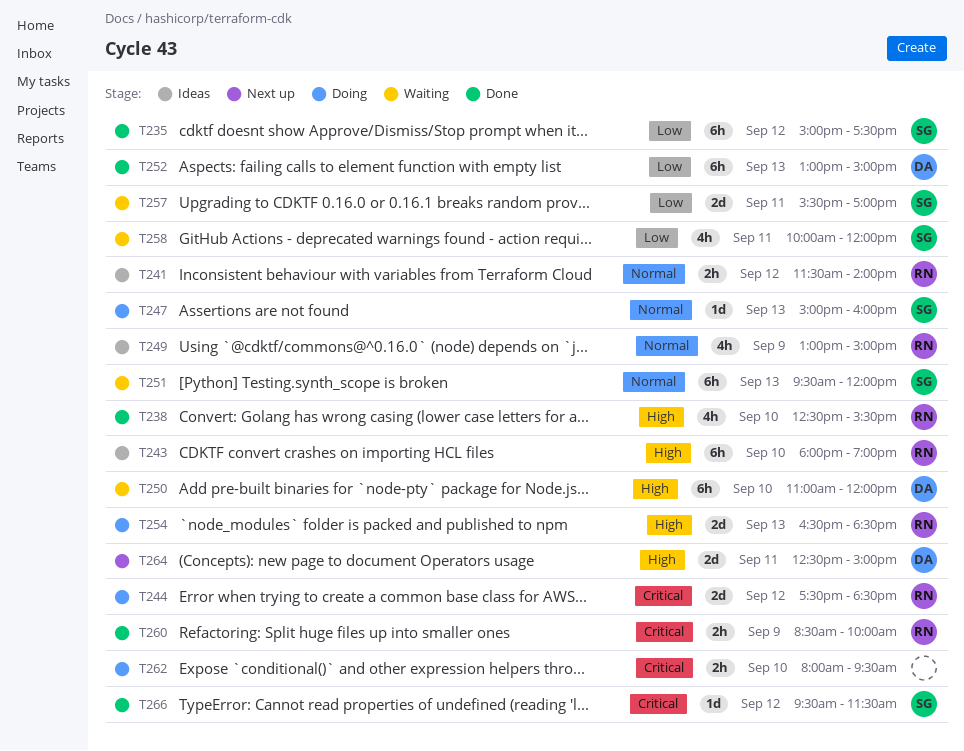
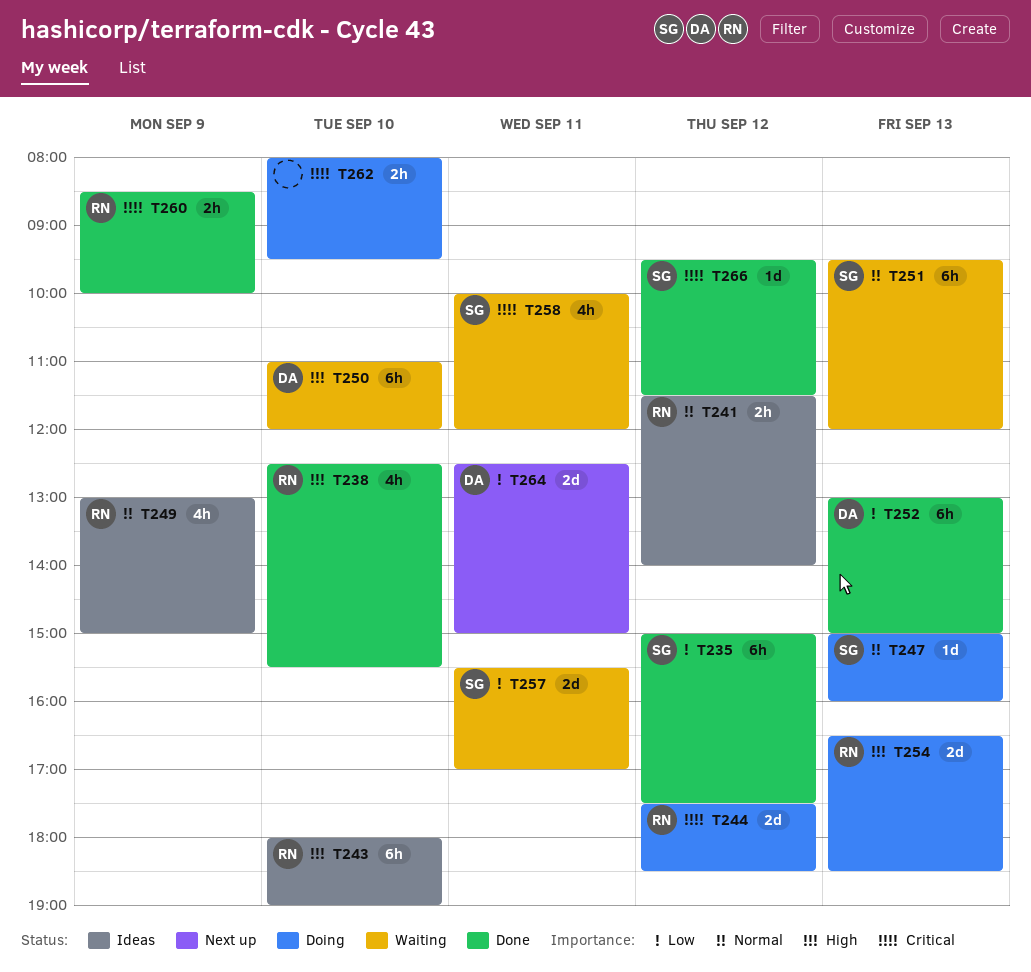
T258, priority: Low -> Critical
T264, priority: High -> Low

